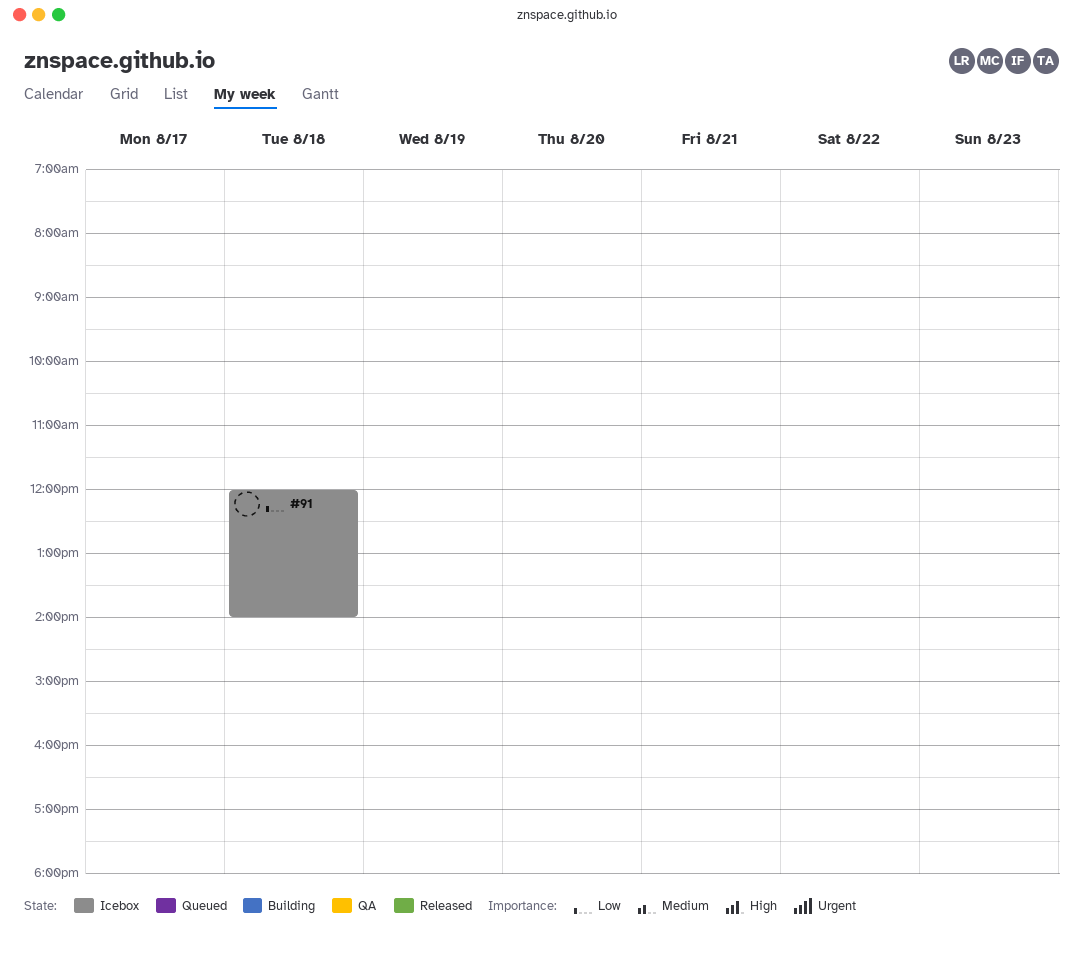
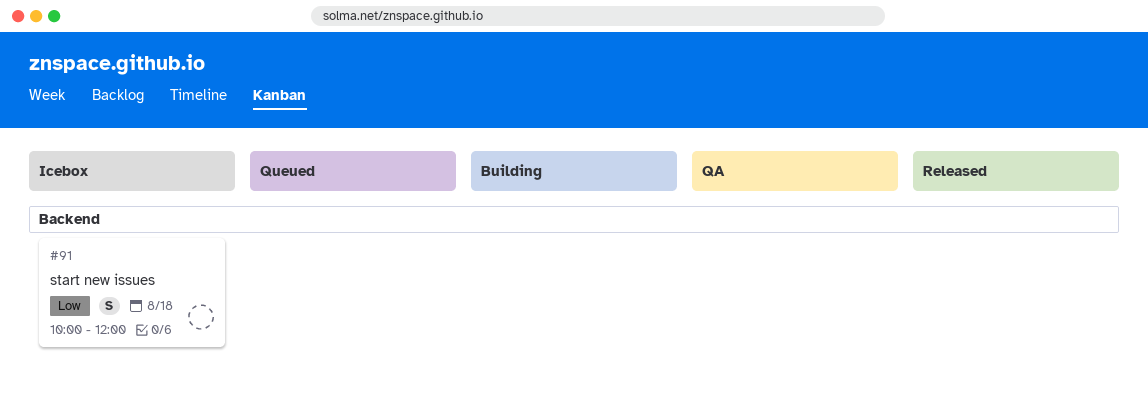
#91, begins: 12:00 -> 10:00
#91, ends: 14:00 -> 12:00

